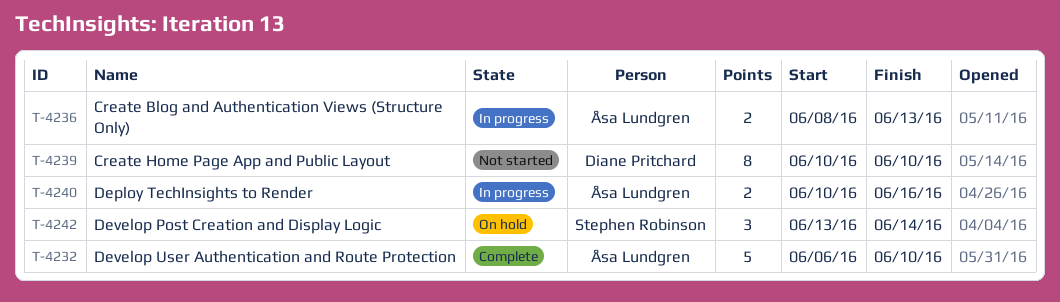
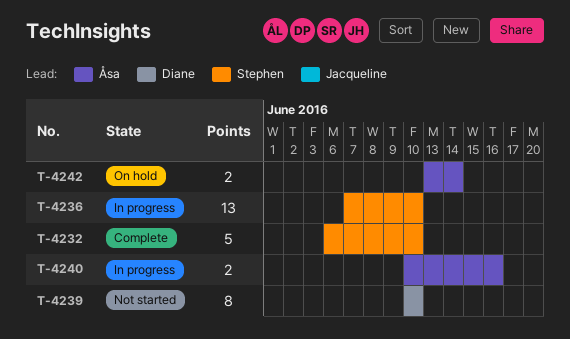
T-4232, owner: Åsa Lundgren -> Stephen Robinson
T-4236, owner: Åsa Lundgren -> Stephen Robinson
T-4236, estimate: 2 -> 13
T-4236, start: Jun 8 -> Jun 7
T-4236, due: Jun 13 -> Jun 10
T-4242, owner: Stephen Robinson -> Åsa Lundgren
T-4242, estimate: 3 -> 2

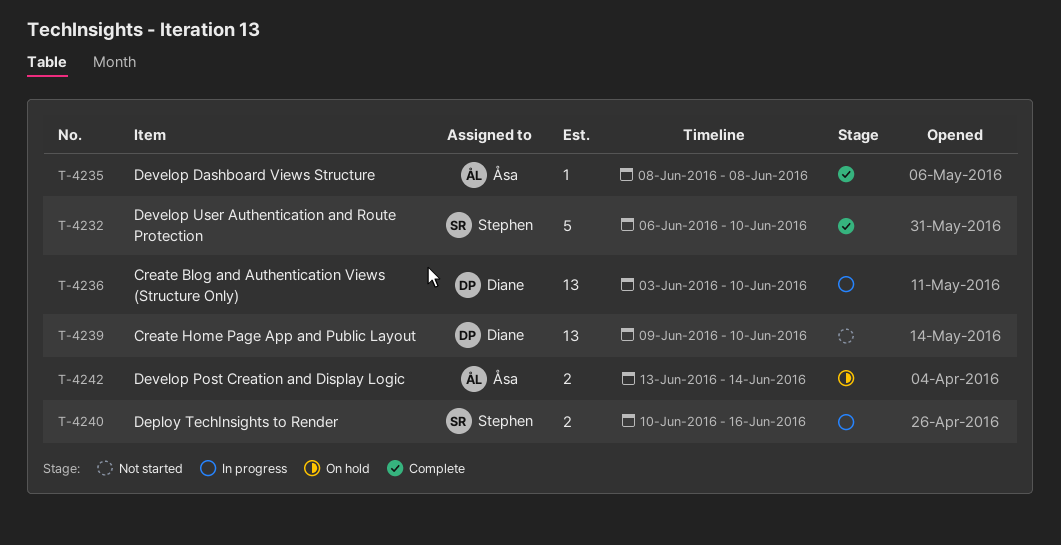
T-4235: none -> present
T-4236, owner: Stephen -> Diane
T-4236, start: Jun 7 -> Jun 3
T-4239, estimate: 8 -> 13
T-4239, start: Jun 10 -> Jun 9
T-4240, owner: Åsa -> Stephen

